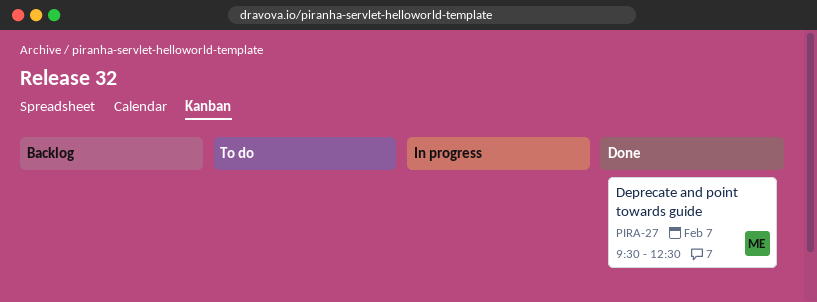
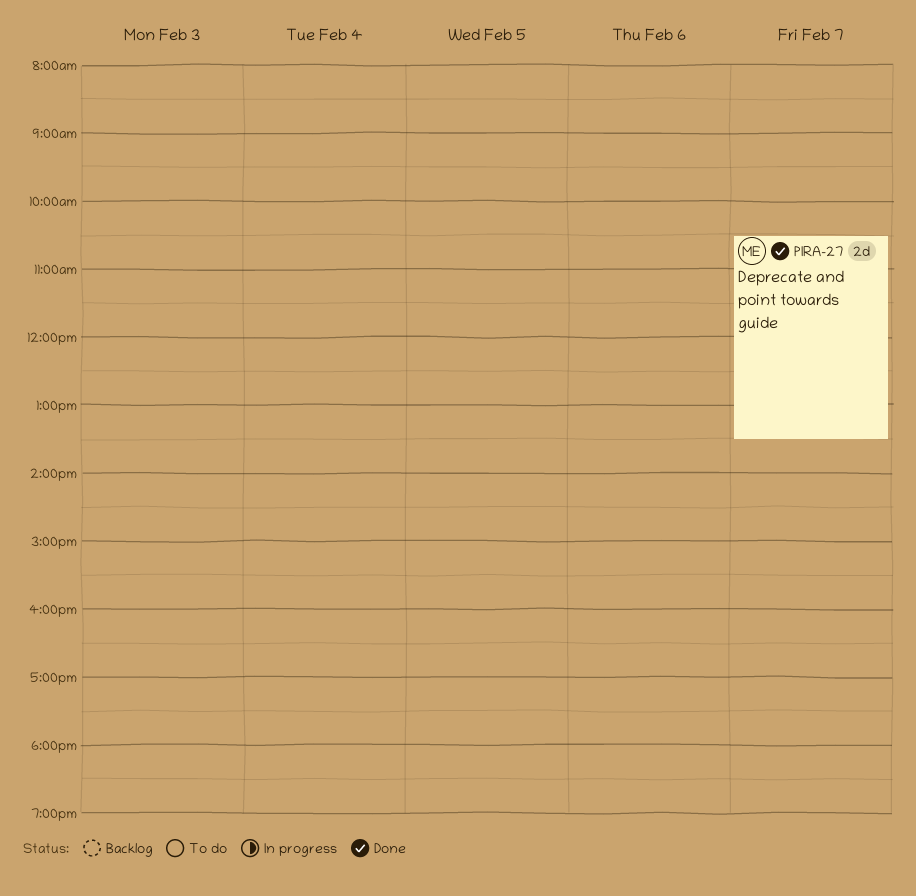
PIRA-27, begins: 09:30 -> 10:30
PIRA-27, ends: 12:30 -> 13:30

